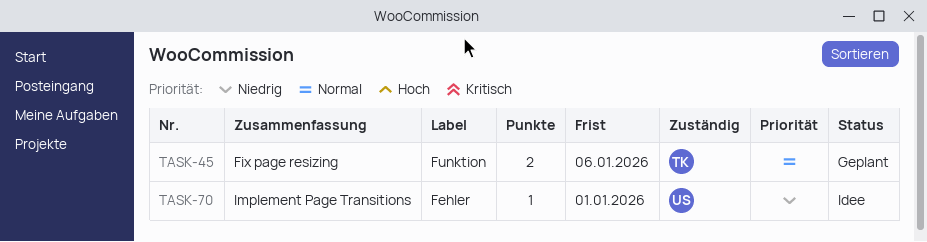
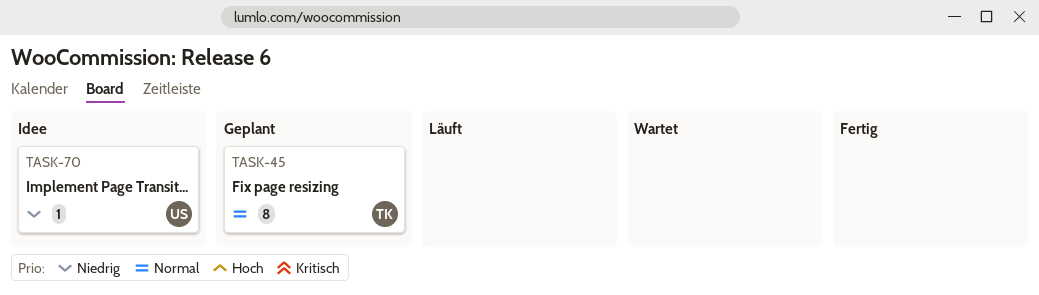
TASK-45, estimate: 2 -> 8

